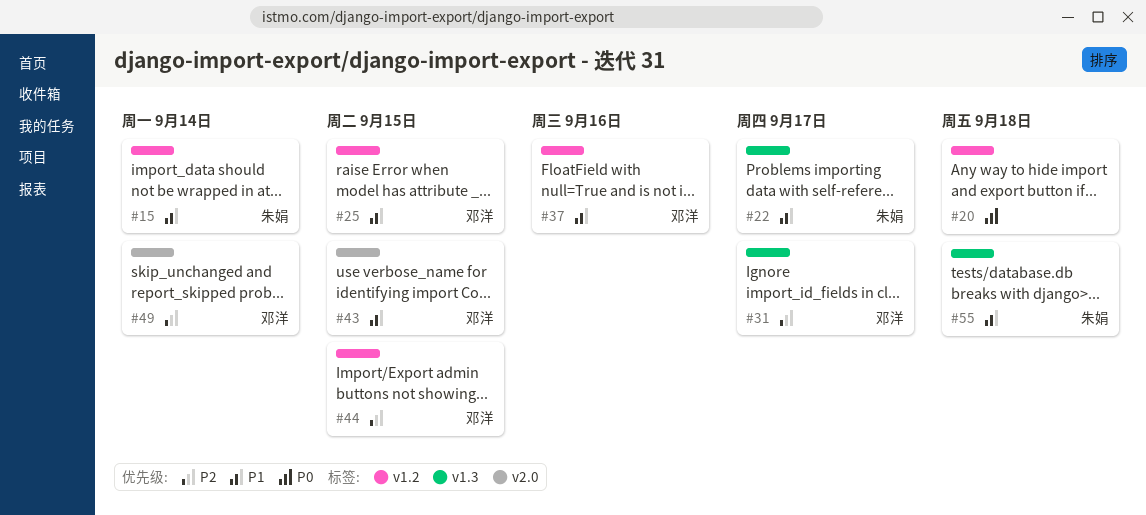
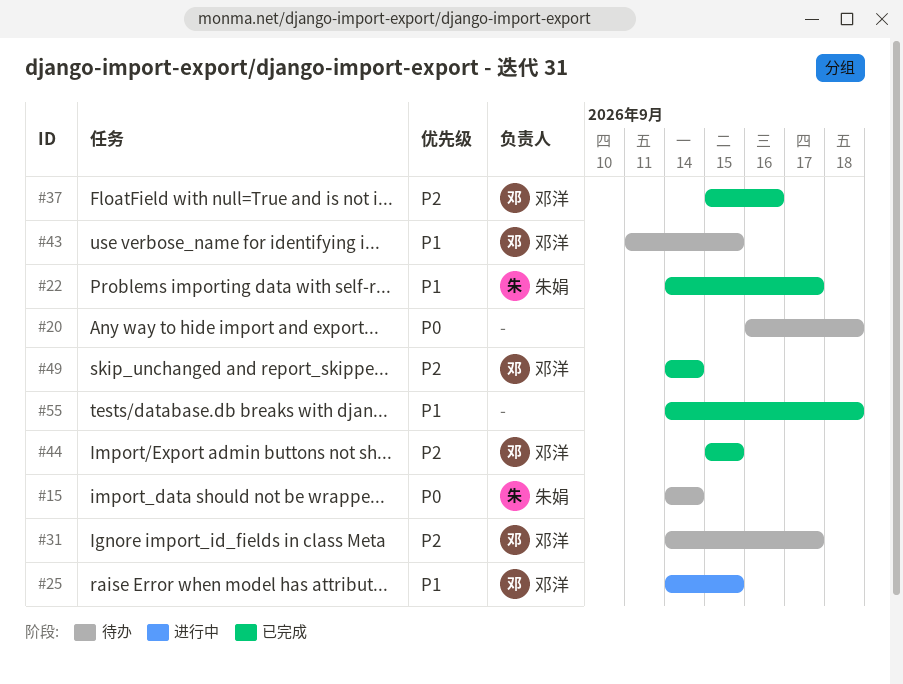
#15, priority: P1 -> P0
#37, priority: P1 -> P2
#55, owner: 朱娟 -> none

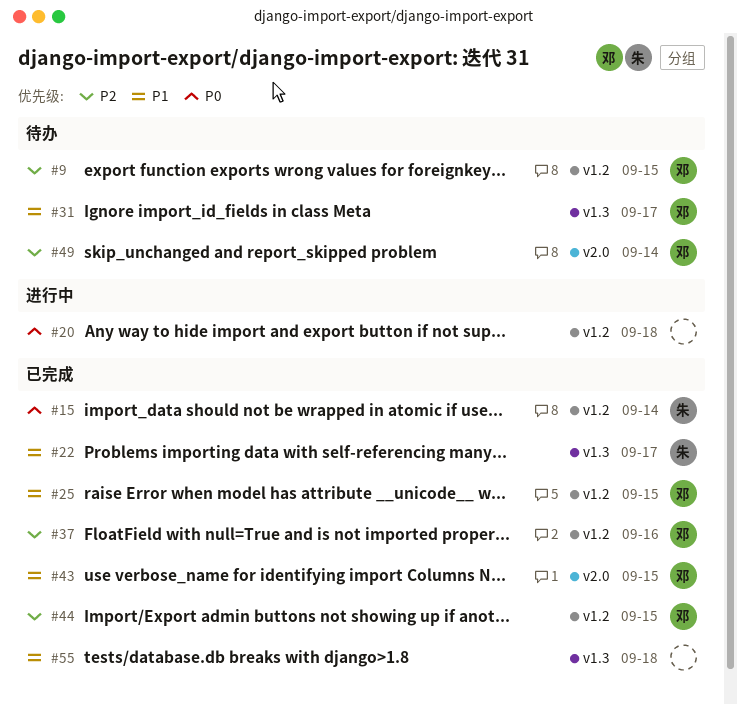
#9: none -> present
#15, status: 待办 -> 已完成
#20, status: 待办 -> 进行中
#25, status: 进行中 -> 已完成
#31, priority: P2 -> P1
#43, status: 待办 -> 已完成
#49, status: 已完成 -> 待办

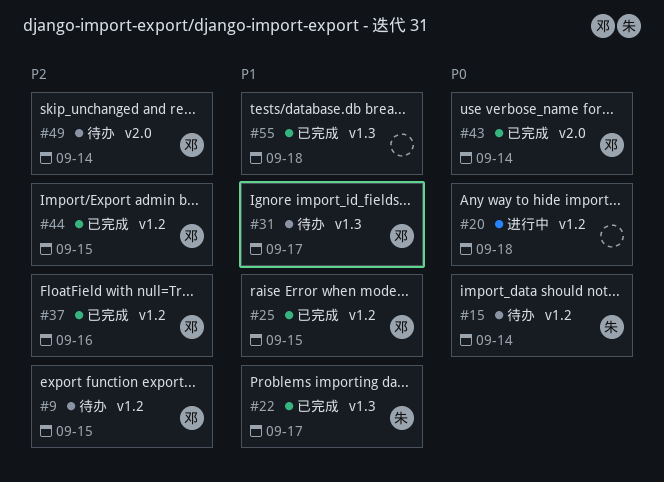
#15, status: 已完成 -> 待办
#43, priority: P1 -> P0
#43, due: Sep 15 -> Sep 14

